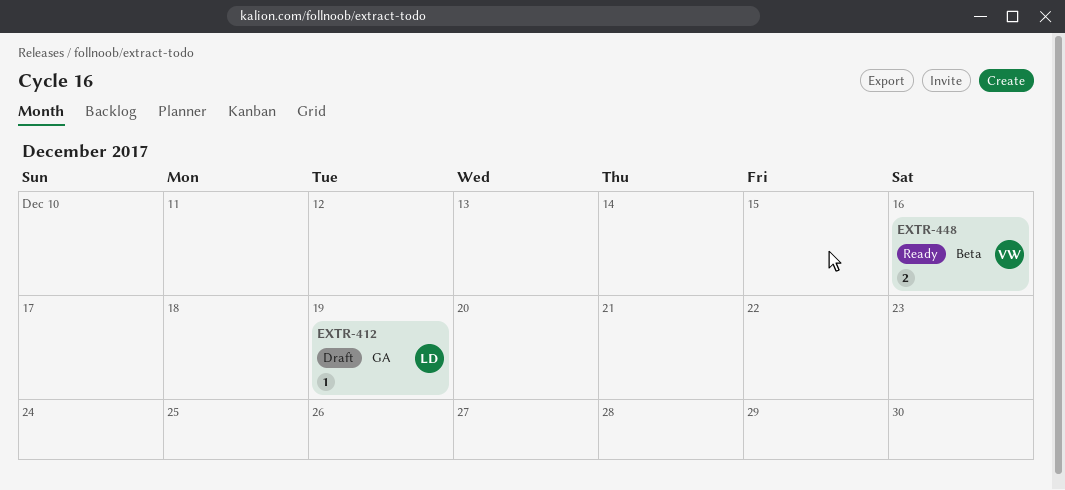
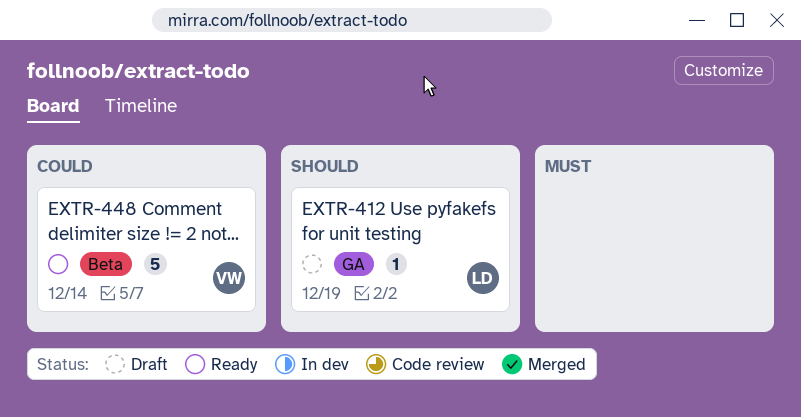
EXTR-448, estimate: 2 -> 5
EXTR-448, due: Dec 16 -> Dec 14

